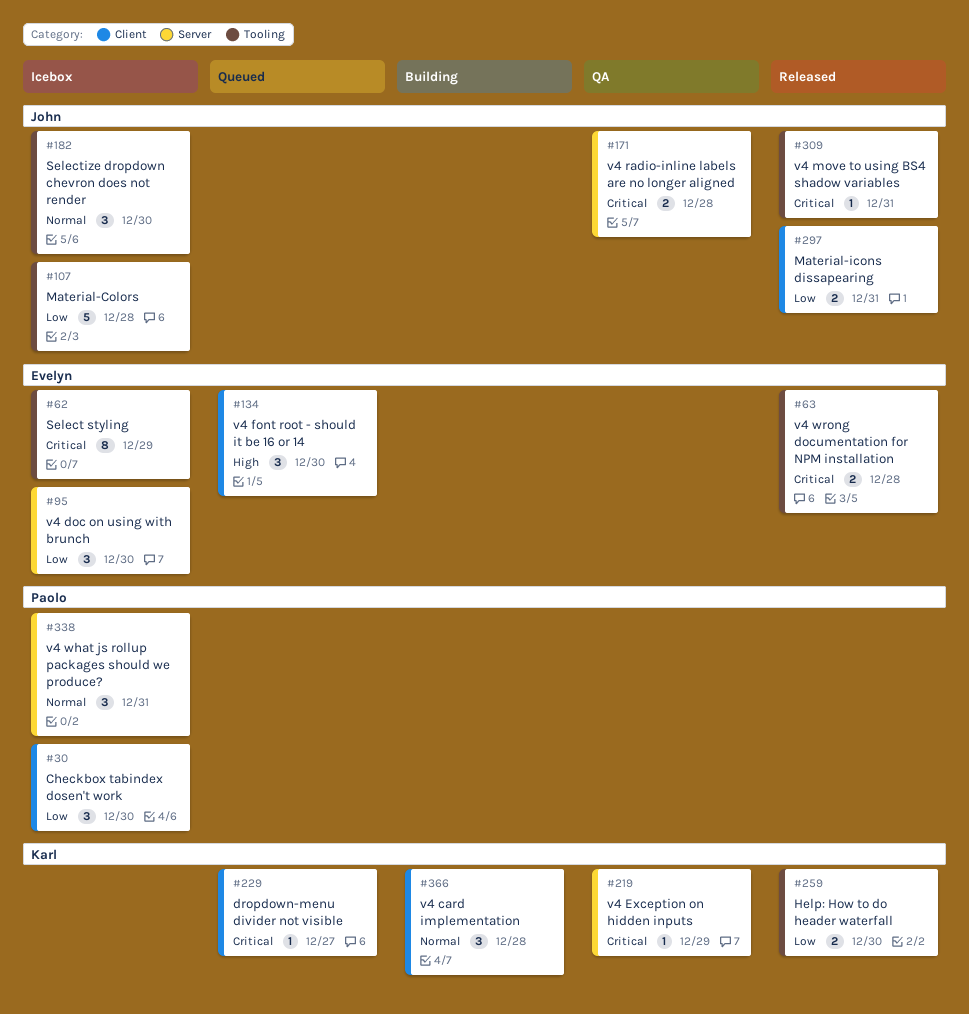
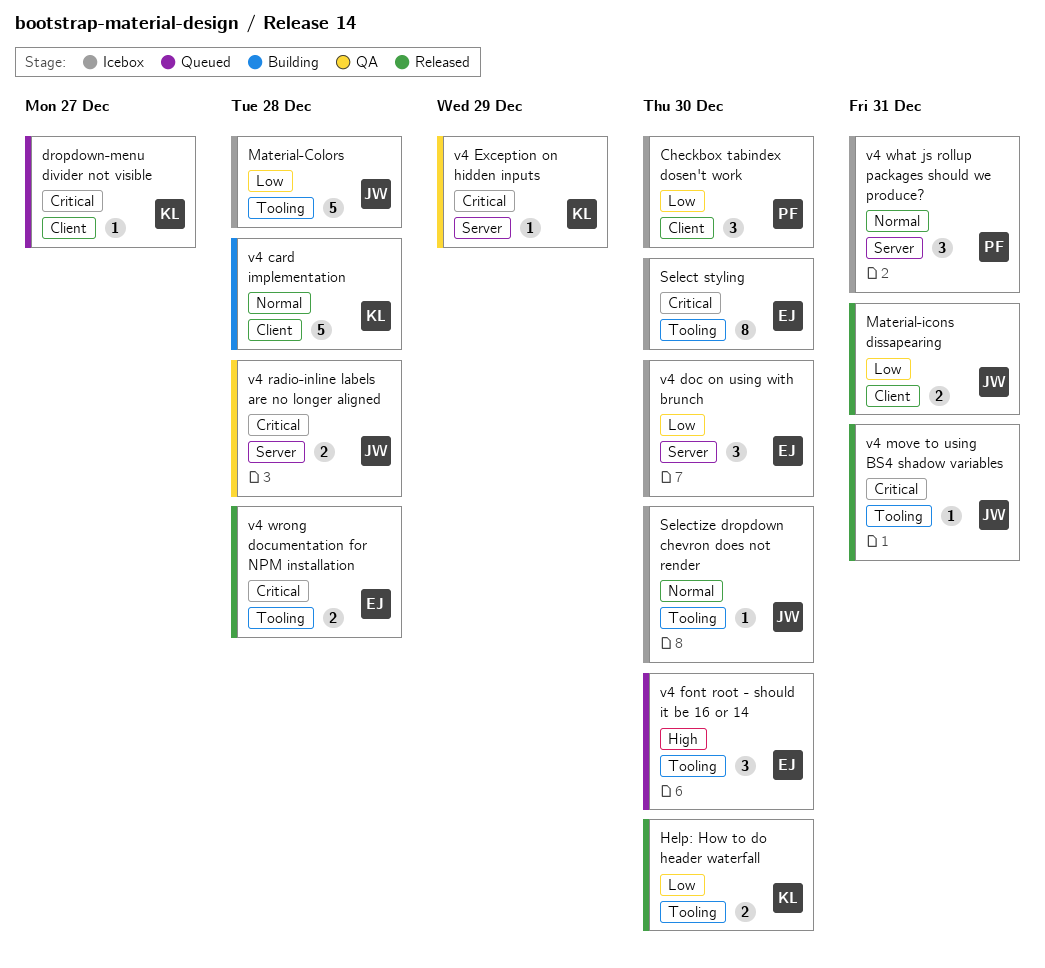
Select styling, due: Dec 29 -> Dec 30
Selectize dropdown chevron does not render, estimate: 3 -> 1
v4 card implementation, estimate: 3 -> 5
v4 font root - should it be 16 or 14, label: Client -> Tooling

